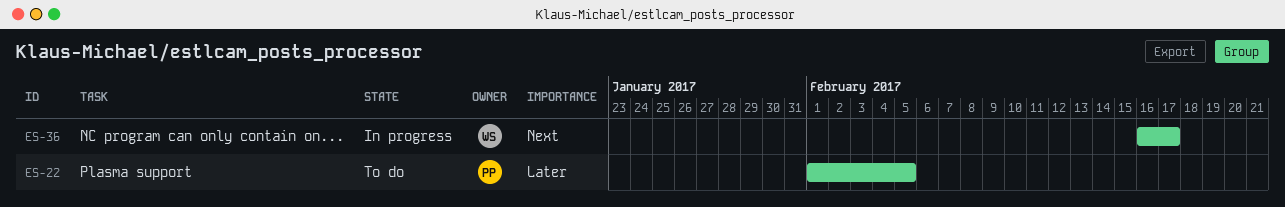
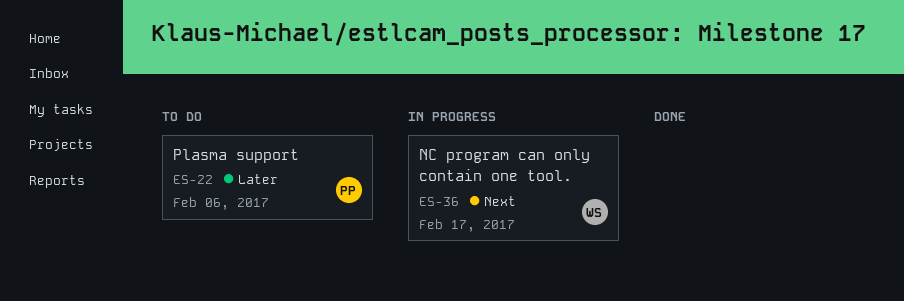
ES-22, due: Feb 5 -> Feb 6

